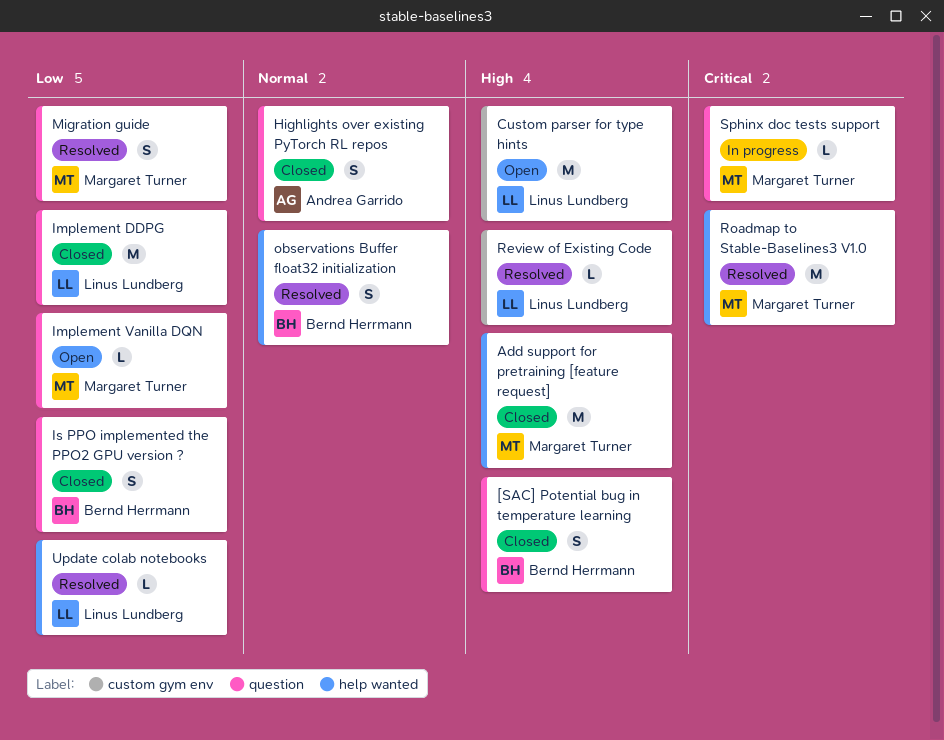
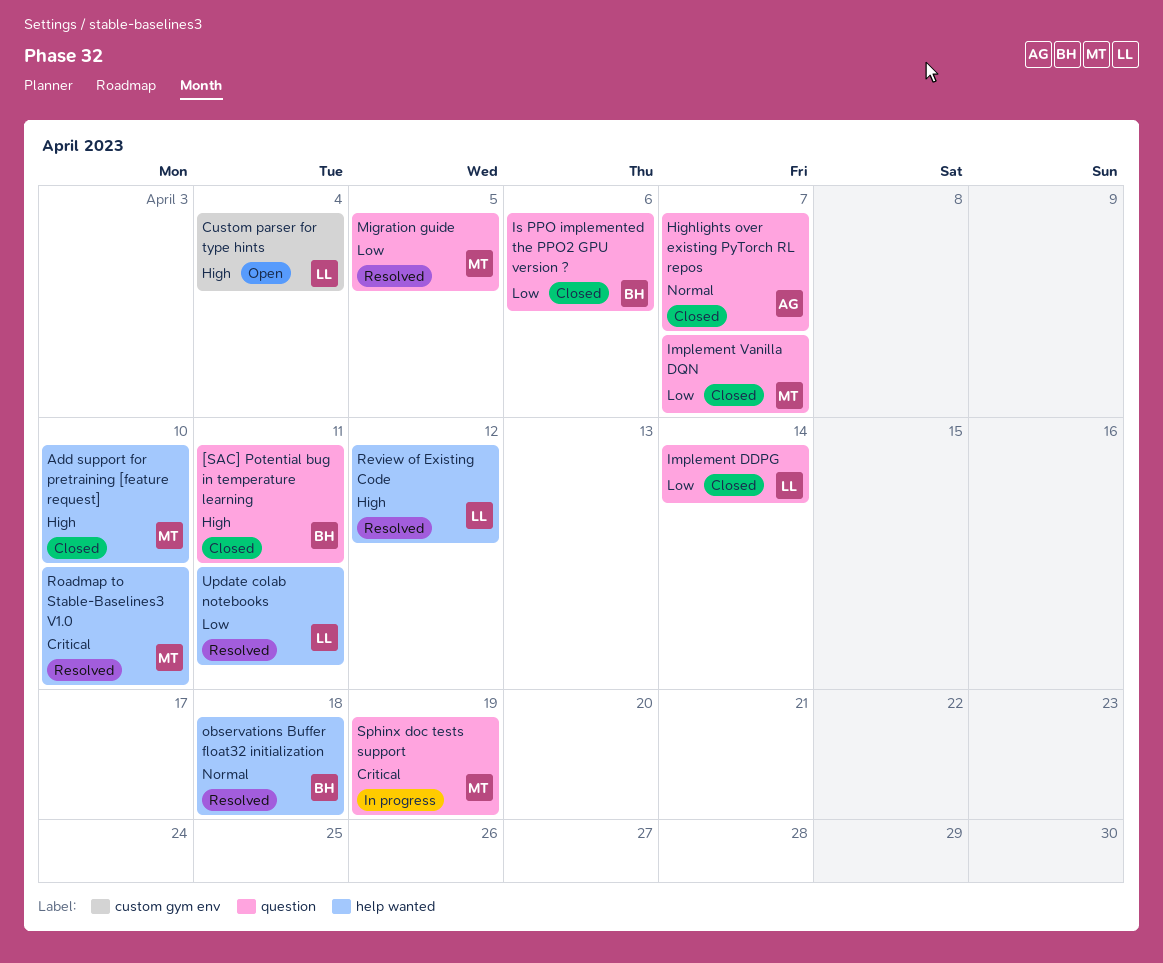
Implement Vanilla DQN, status: Open -> Closed
Review of Existing Code, label: custom gym env -> help wanted

